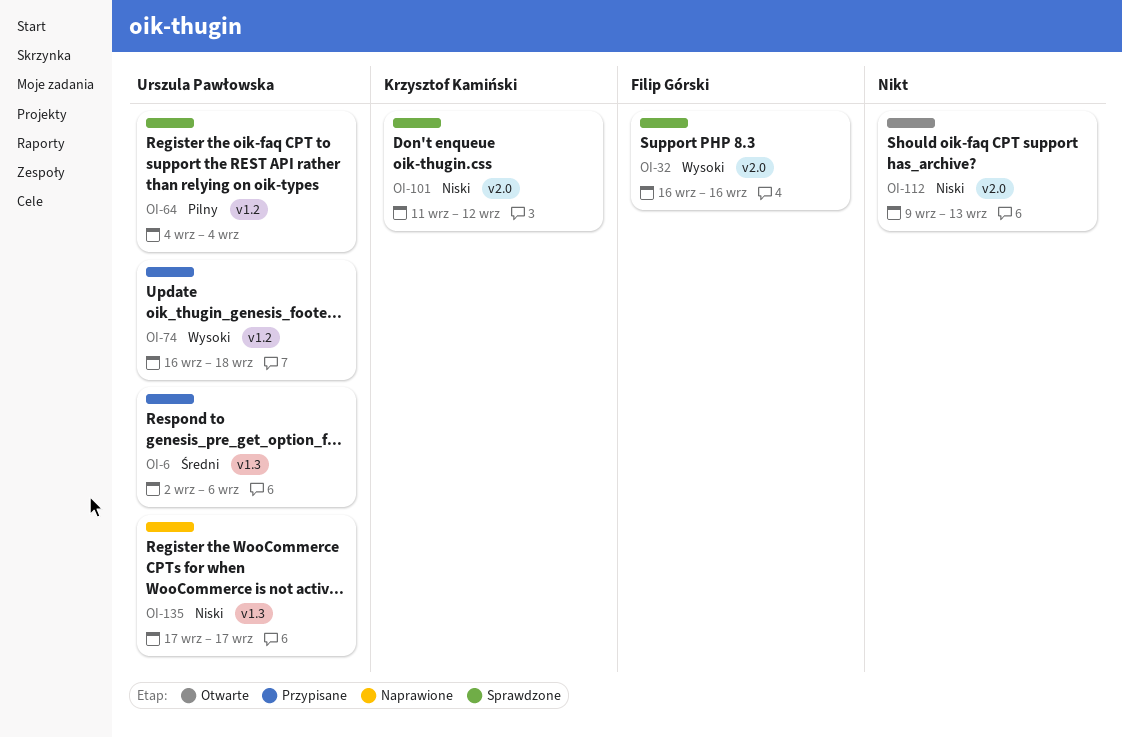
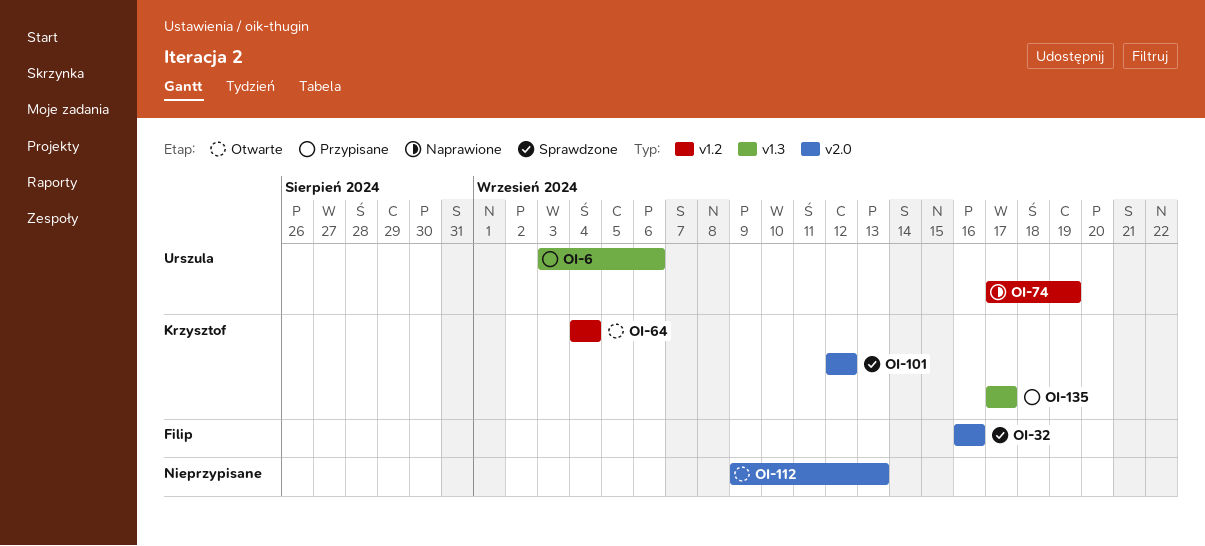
OI-6, start: Sep 2 -> Sep 3
OI-64, status: Sprawdzone -> Otwarte
OI-64, owner: Urszula Pawłowska -> Krzysztof Kamiński
OI-74, status: Przypisane -> Naprawione
OI-74, start: Sep 16 -> Sep 17
OI-74, due: Sep 18 -> Sep 19
OI-101, start: Sep 11 -> Sep 12
OI-135, status: Naprawione -> Przypisane
OI-135, owner: Urszula Pawłowska -> Krzysztof Kamiński

